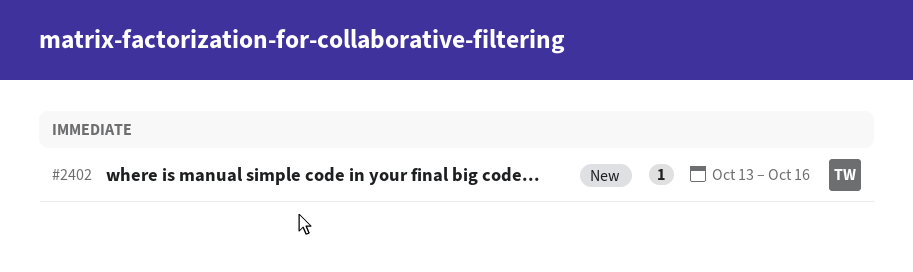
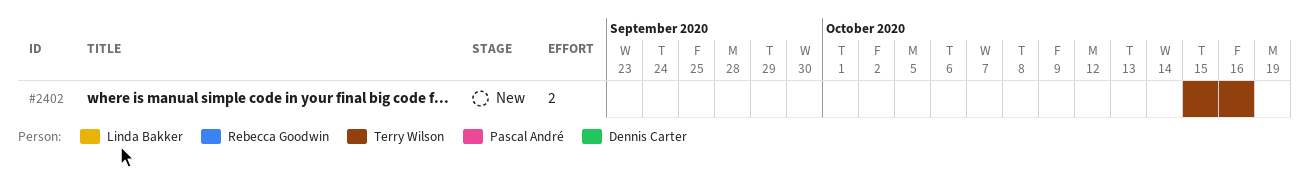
#2402, estimate: 1 -> 2
#2402, start: Oct 13 -> Oct 15

